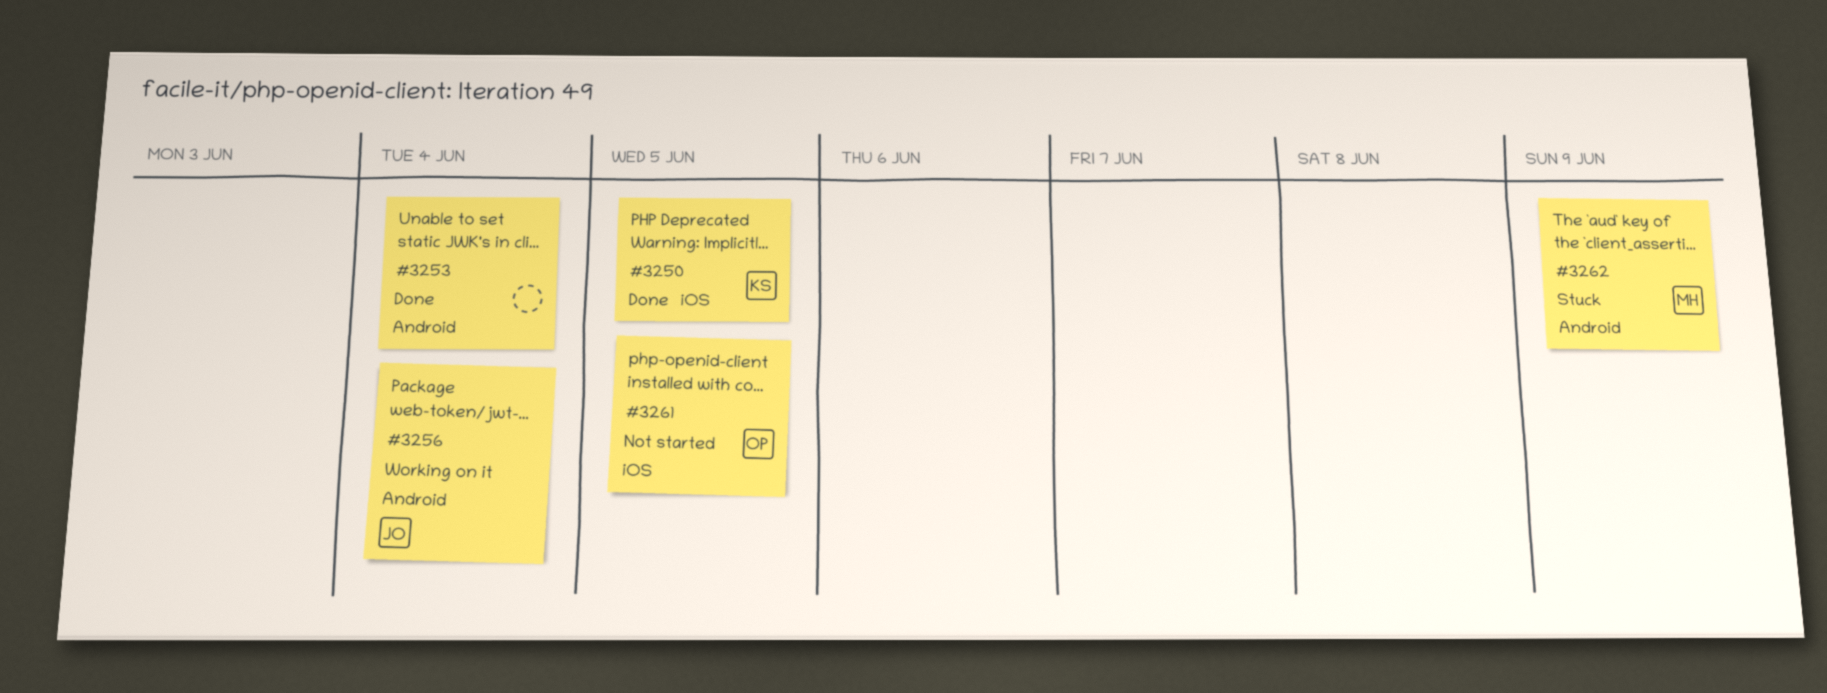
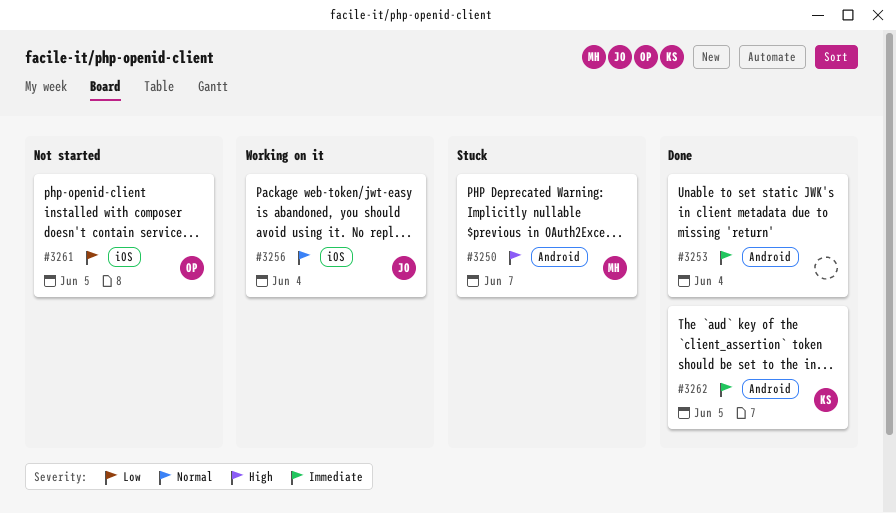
#3250, status: Done -> Stuck
#3250, owner: KS -> MH
#3250, label: iOS -> Android
#3250, due: Jun 5 -> Jun 7
#3256, label: Android -> iOS
#3262, status: Stuck -> Done
#3262, owner: MH -> KS
#3262, due: Jun 9 -> Jun 5

